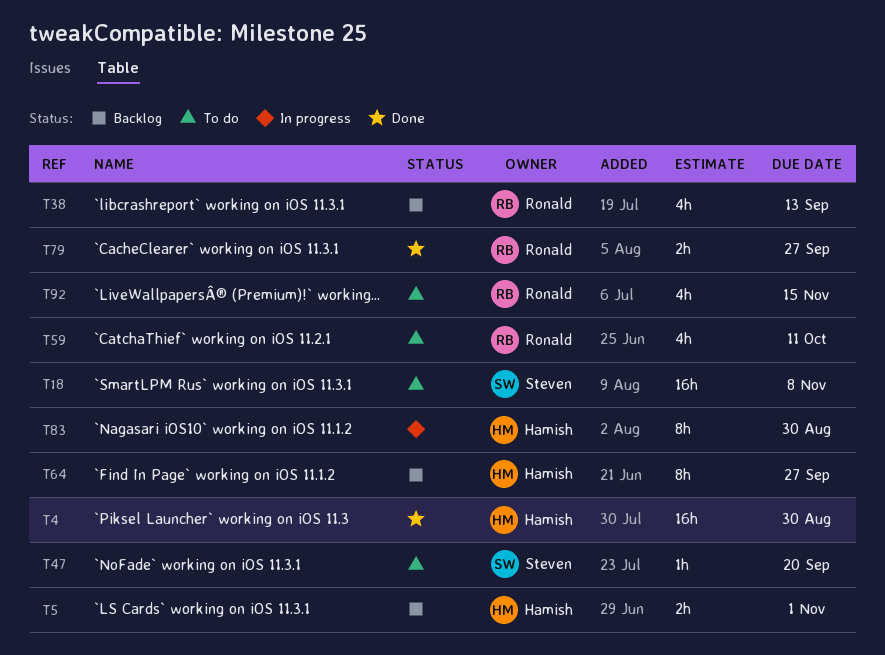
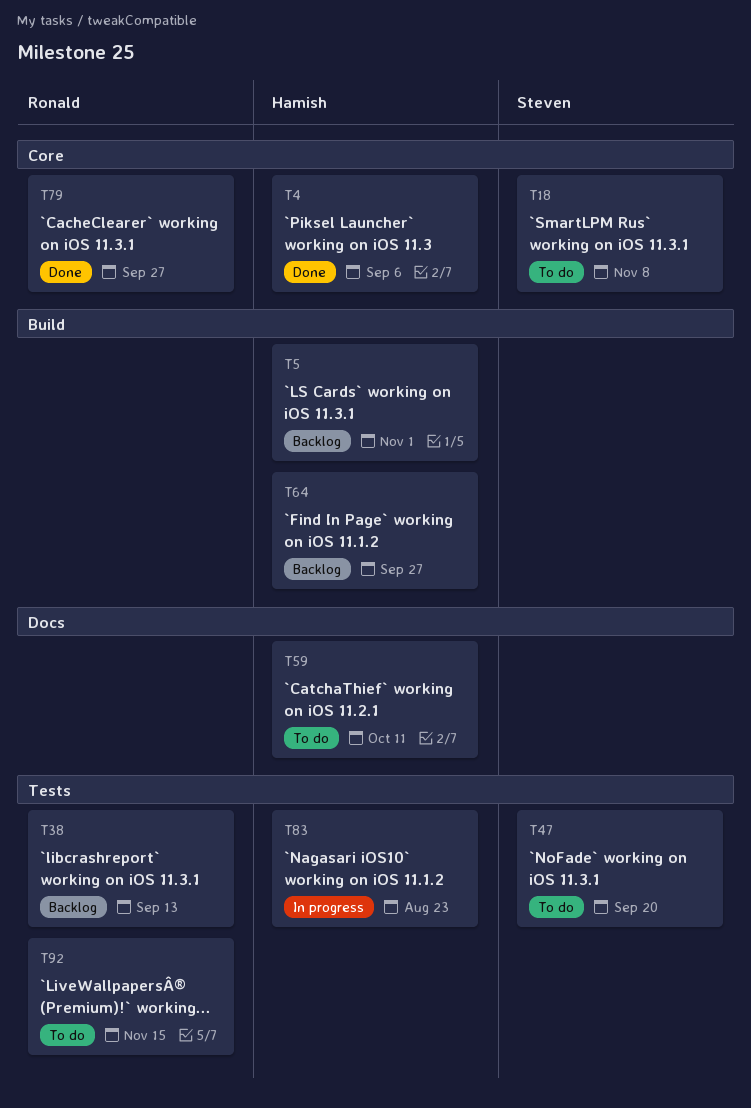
T4, due: Aug 30 -> Sep 6
T59, owner: Ronald -> Hamish
T83, due: Aug 30 -> Aug 23

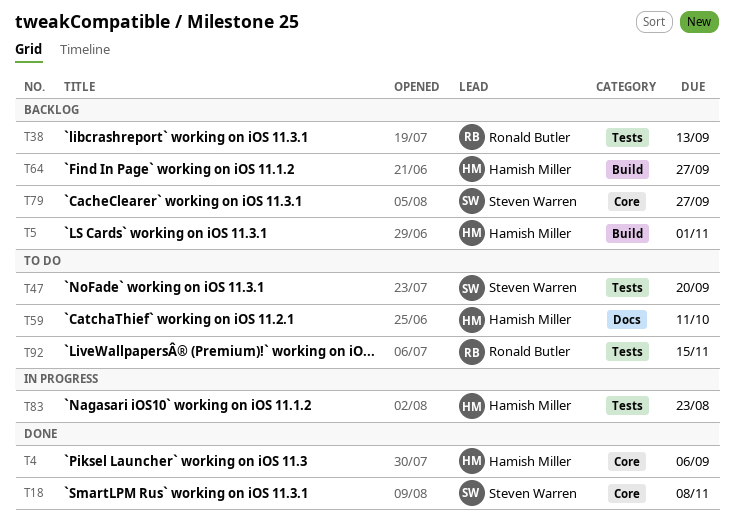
T18, status: To do -> Done
T79, status: Done -> Backlog
T79, owner: Ronald Butler -> Steven Warren

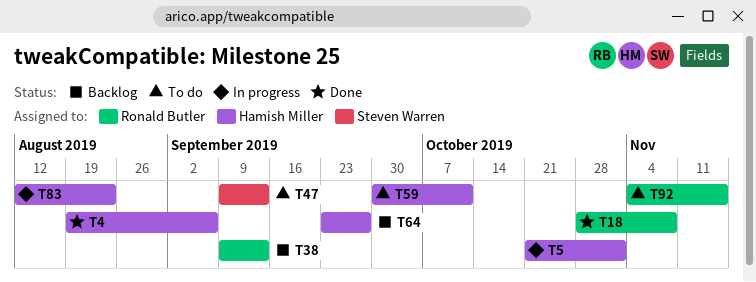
T5, status: Backlog -> In progress
T18, owner: Steven Warren -> Ronald Butler
T47, due: Sep 20 -> Sep 13
T79: present -> none

